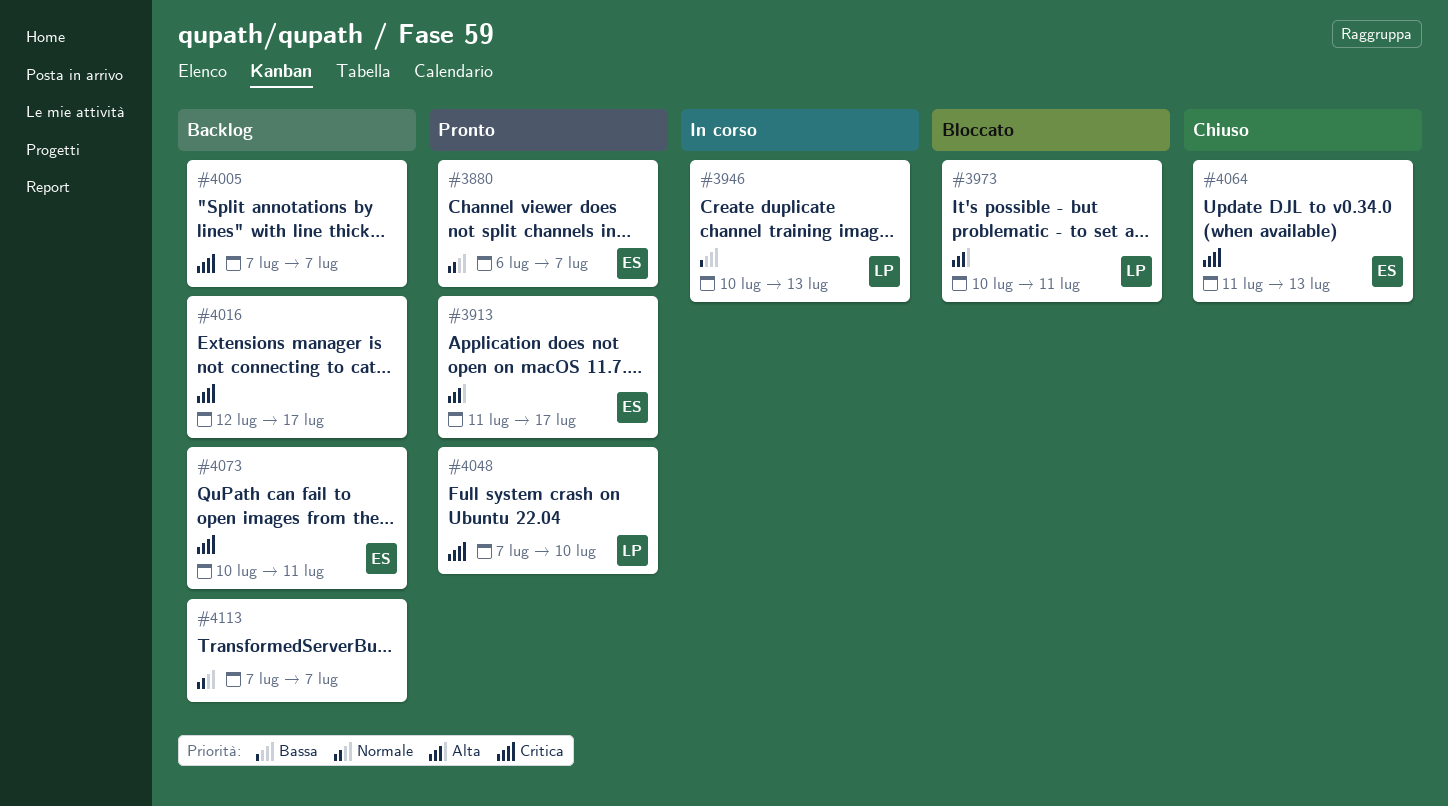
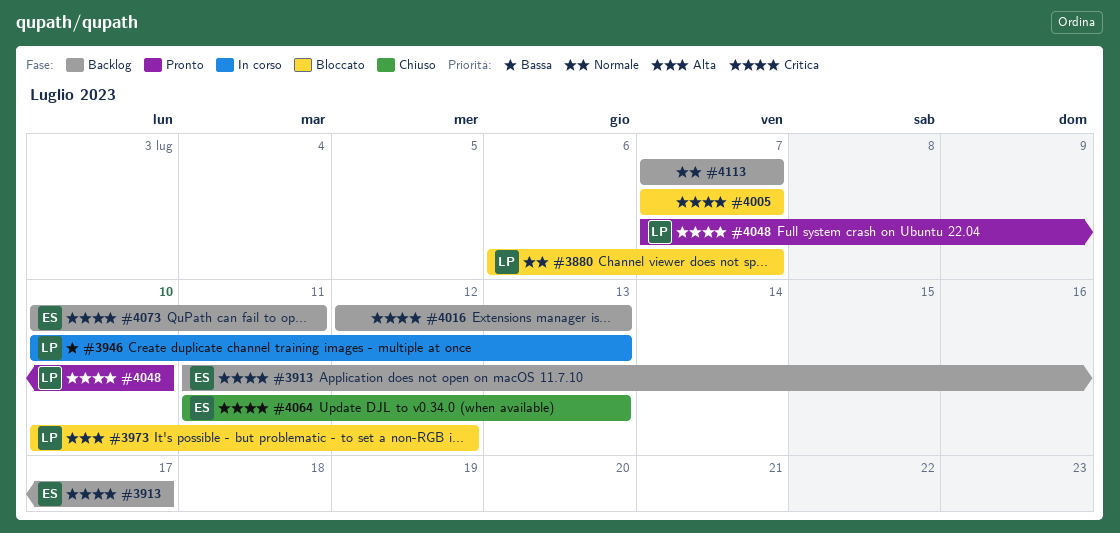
#3880, status: Pronto -> Bloccato
#3880, owner: ES -> LP
#3913, status: Pronto -> Backlog
#3913, priority: Alta -> Critica
#3973, due: Jul 11 -> Jul 12
#4005, status: Backlog -> Bloccato
#4016, due: Jul 17 -> Jul 13

